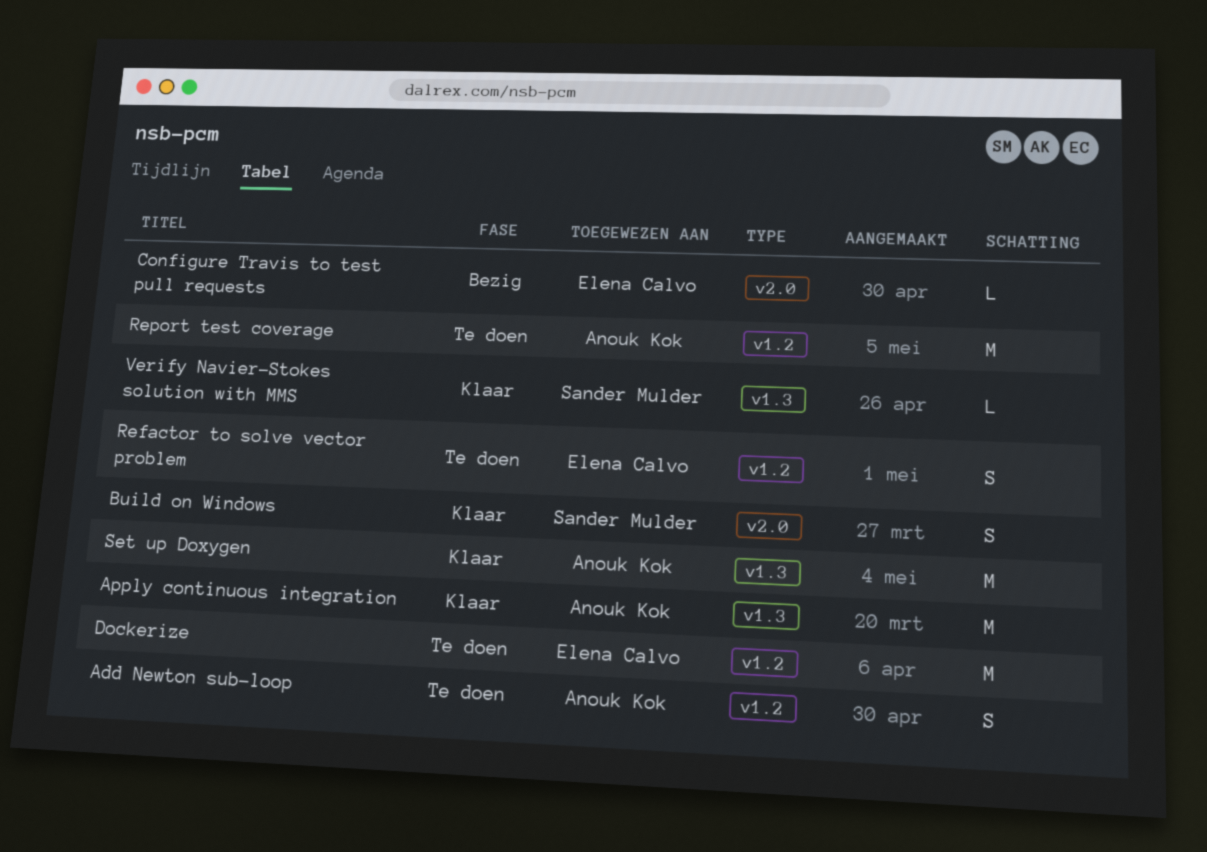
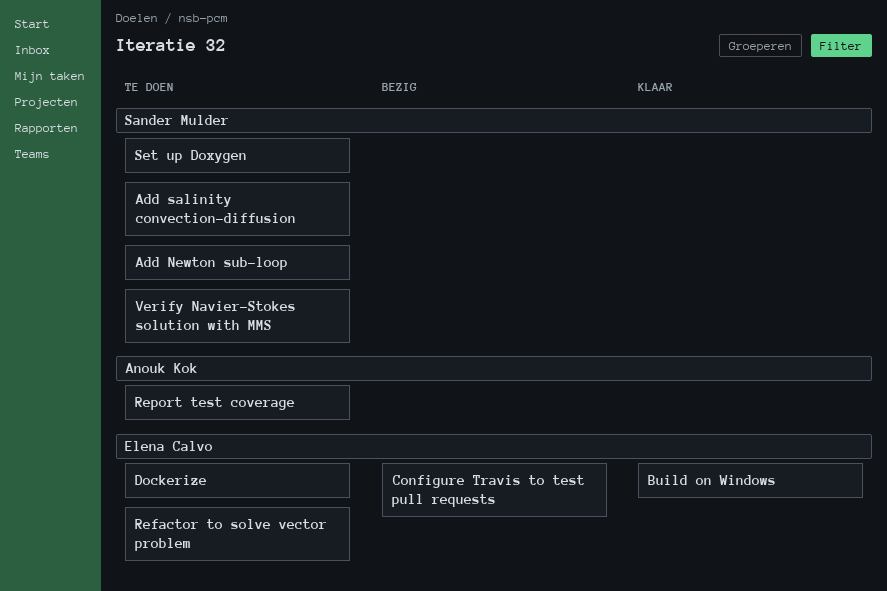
Add Newton sub-loop, owner: Anouk Kok -> Sander Mulder
Add salinity convection-diffusion: none -> present
Apply continuous integration: present -> none
Build on Windows, owner: Sander Mulder -> Elena Calvo
Set up Doxygen, status: Klaar -> Te doen
Set up Doxygen, owner: Anouk Kok -> Sander Mulder
Verify Navier-Stokes solution with MMS, status: Klaar -> Te doen

